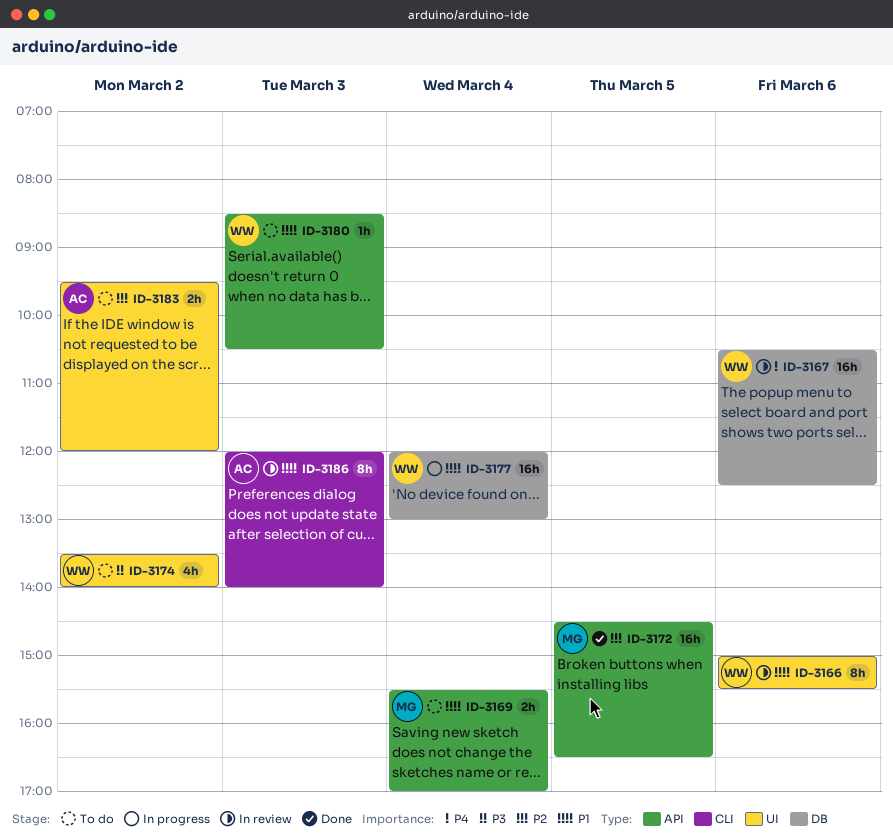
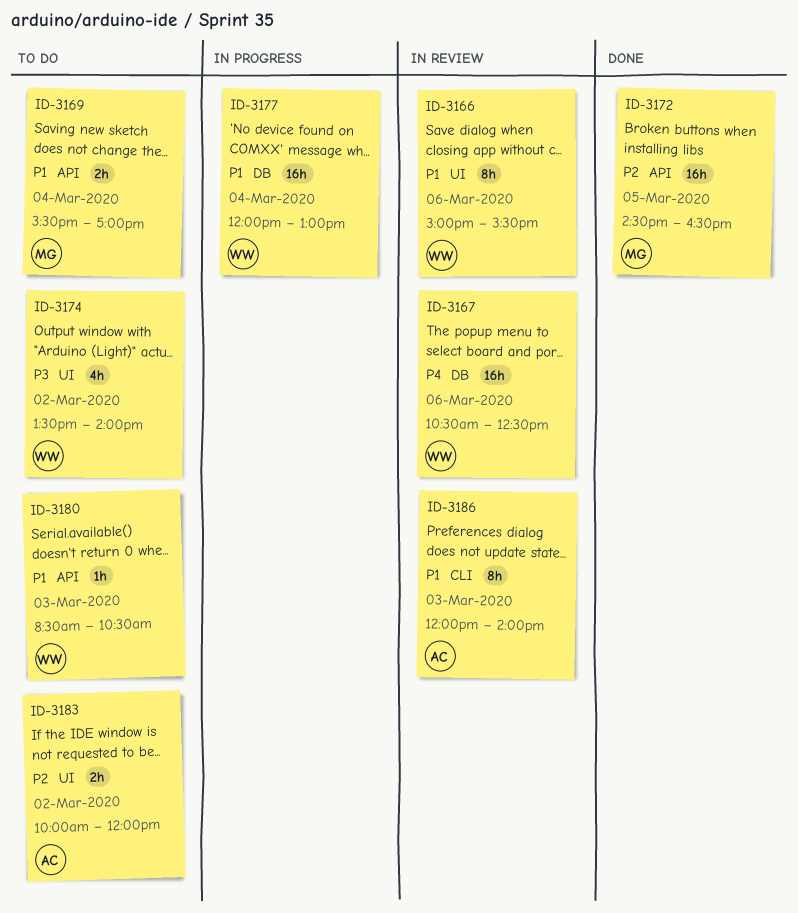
ID-3183, begins: 09:30 -> 10:00

